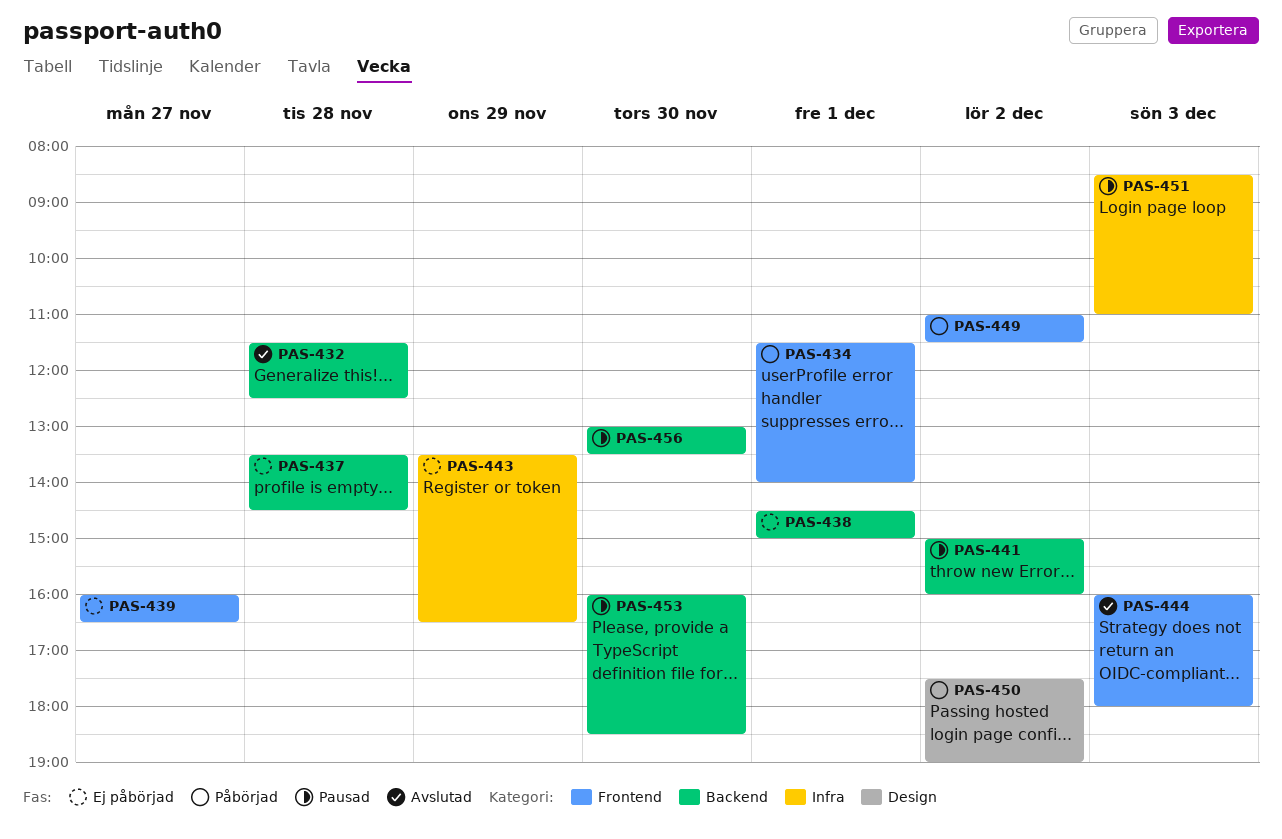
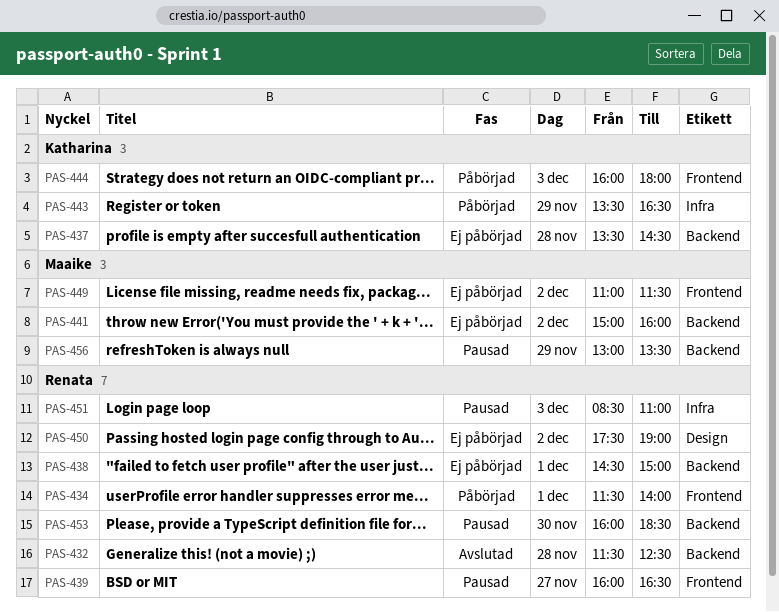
PAS-439, status: Ej påbörjad -> Pausad
PAS-441, status: Pausad -> Ej påbörjad
PAS-443, status: Ej påbörjad -> Påbörjad
PAS-444, status: Avslutad -> Påbörjad
PAS-449, status: Påbörjad -> Ej påbörjad
PAS-450, status: Påbörjad -> Ej påbörjad
PAS-456, day: Nov 30 -> Nov 29

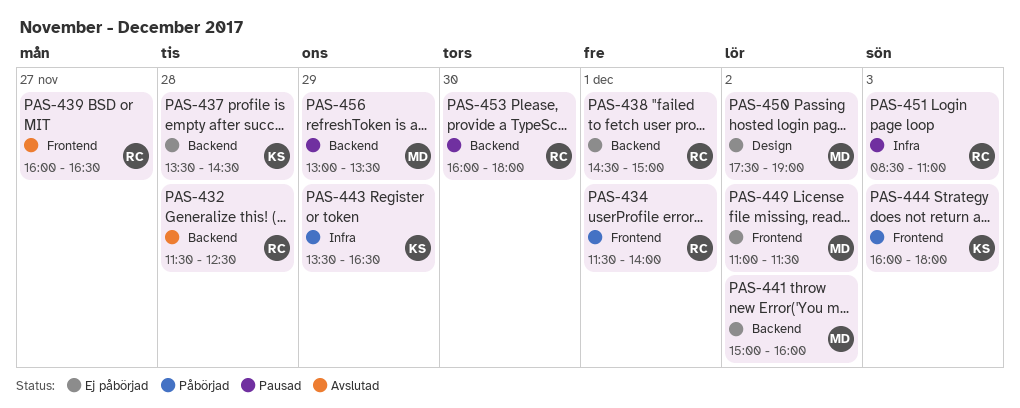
PAS-439, status: Pausad -> Avslutad
PAS-450, owner: Renata -> Maaike
PAS-453, ends: 18:30 -> 18:00

